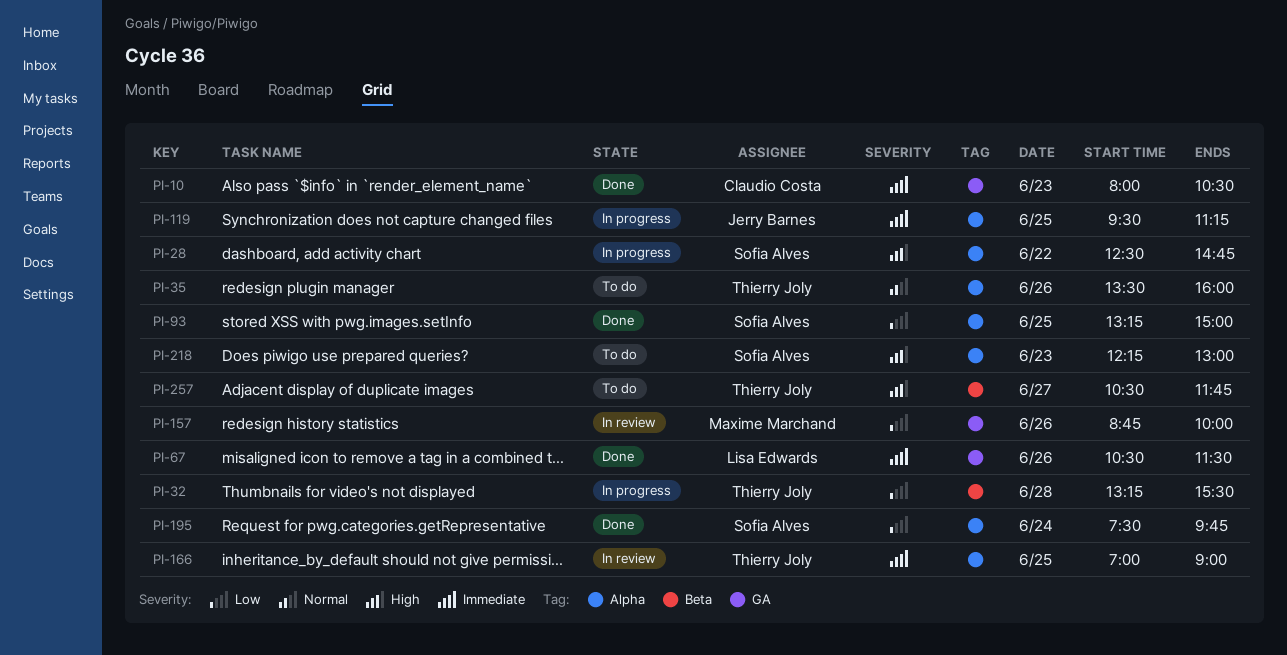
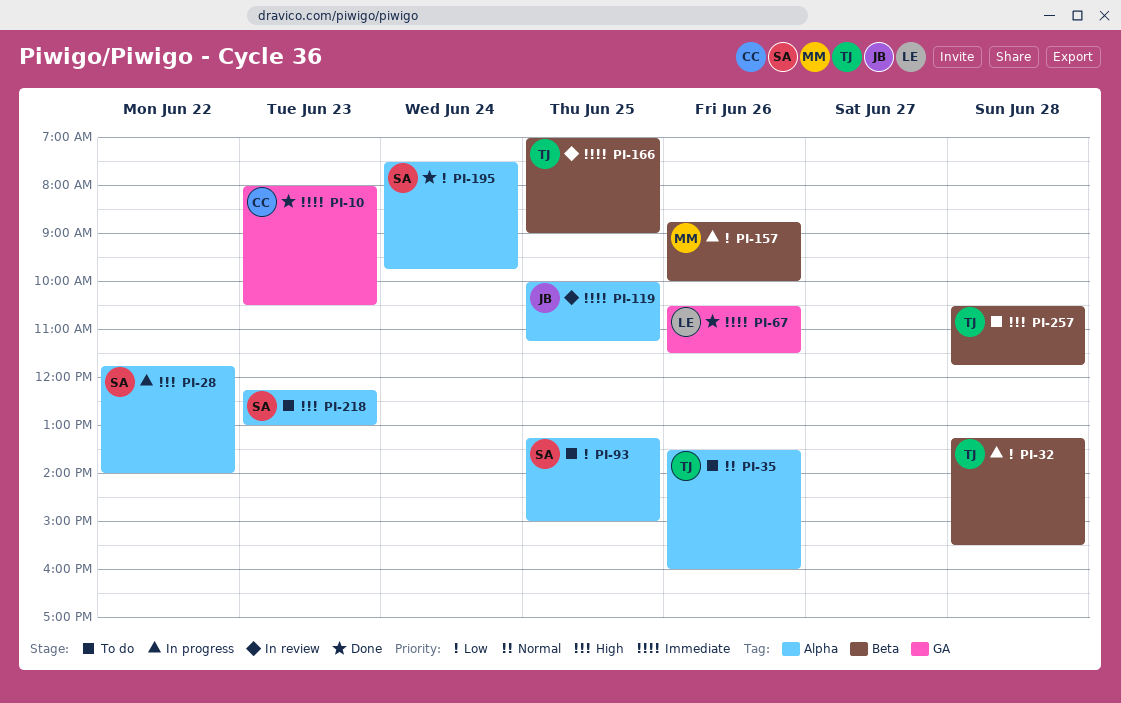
PI-28, begins: 12:30 -> 11:45
PI-28, ends: 14:45 -> 14:00
PI-93, status: Done -> To do
PI-119, status: In progress -> In review
PI-119, begins: 09:30 -> 10:00
PI-157, status: In review -> In progress
PI-157, label: GA -> Beta
PI-166, label: Alpha -> Beta
PI-257, day: Jun 27 -> Jun 28

